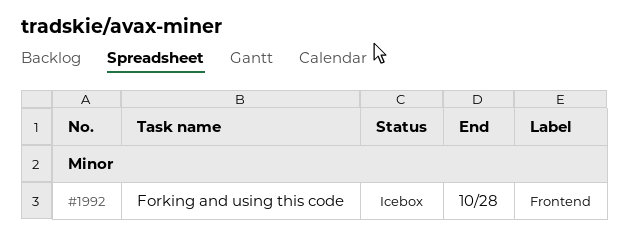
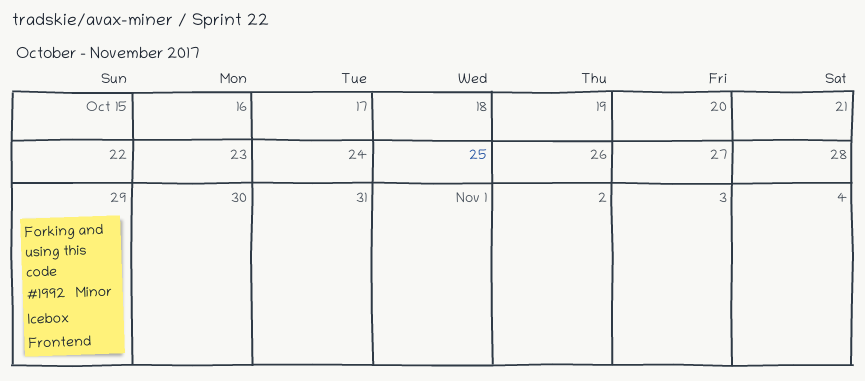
#1992, due: Oct 28 -> Oct 29

